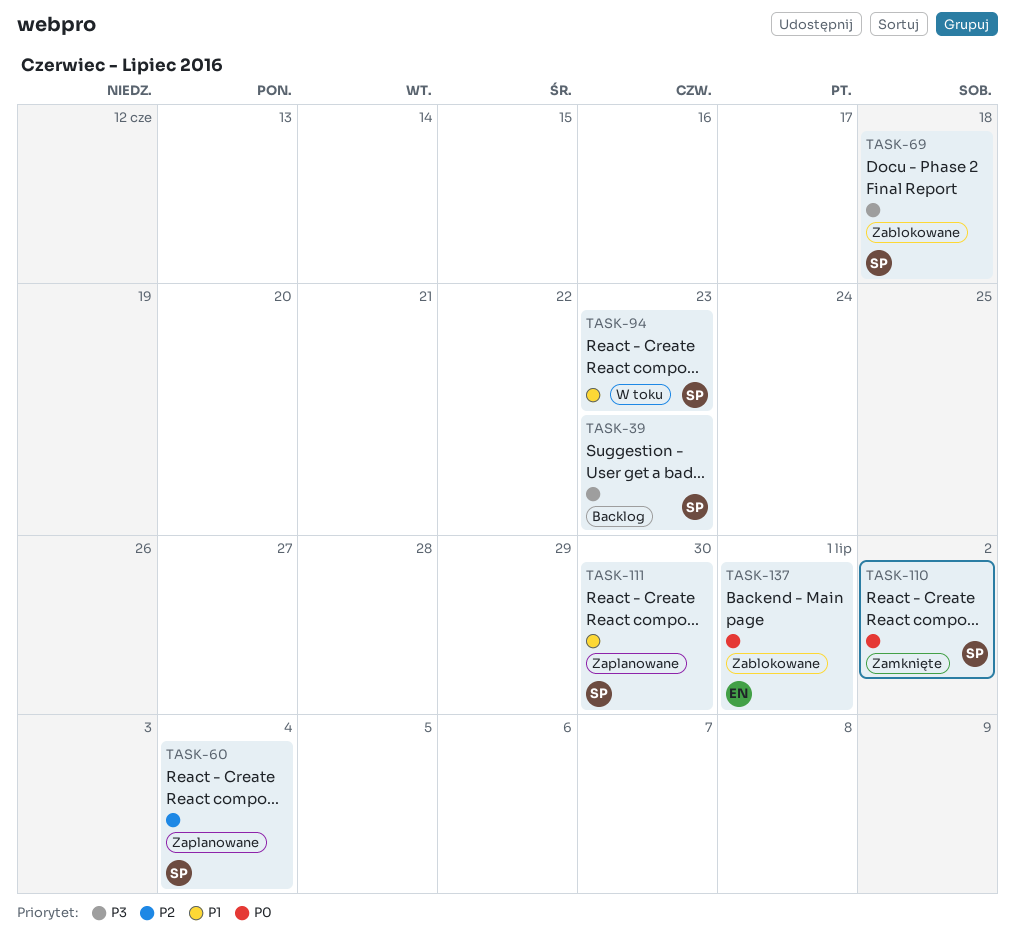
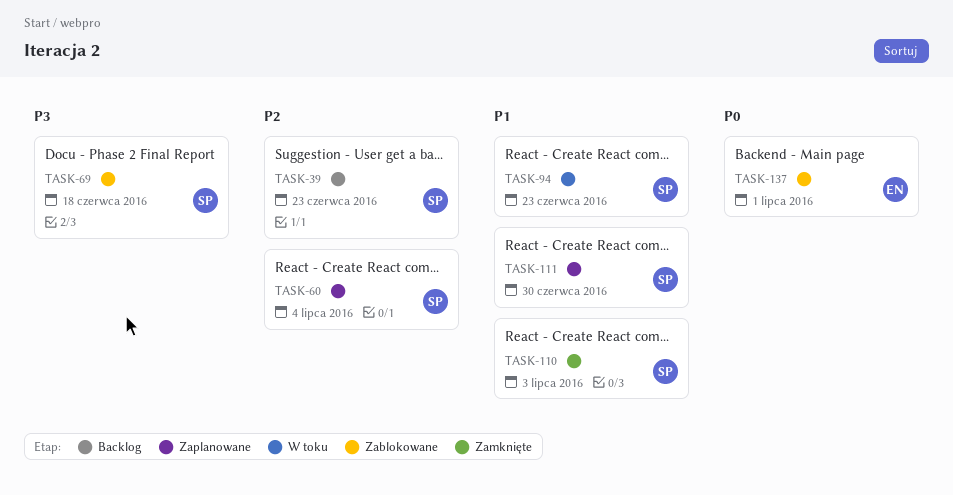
TASK-39, priority: P3 -> P2
TASK-110, priority: P0 -> P1
TASK-110, due: Jul 2 -> Jul 3

